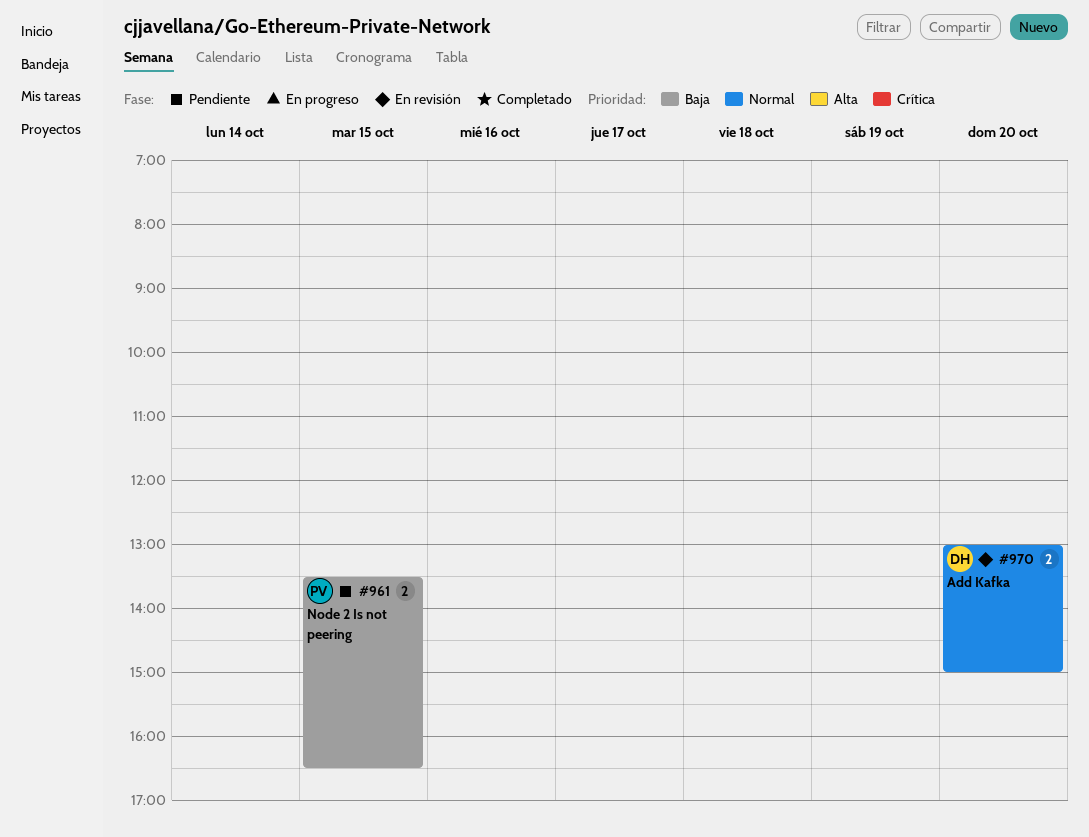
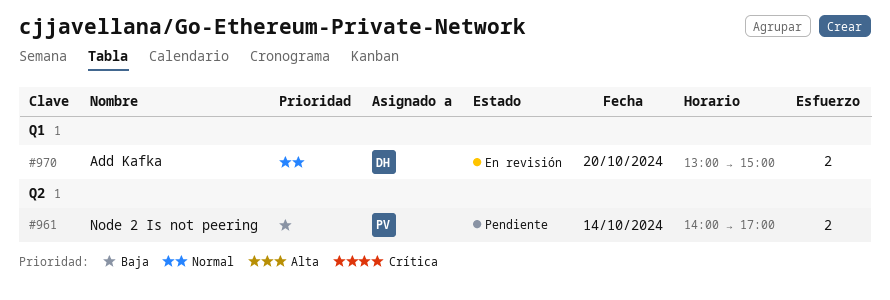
#961, day: Oct 15 -> Oct 14
#961, begins: 13:30 -> 14:00
#961, ends: 16:30 -> 17:00

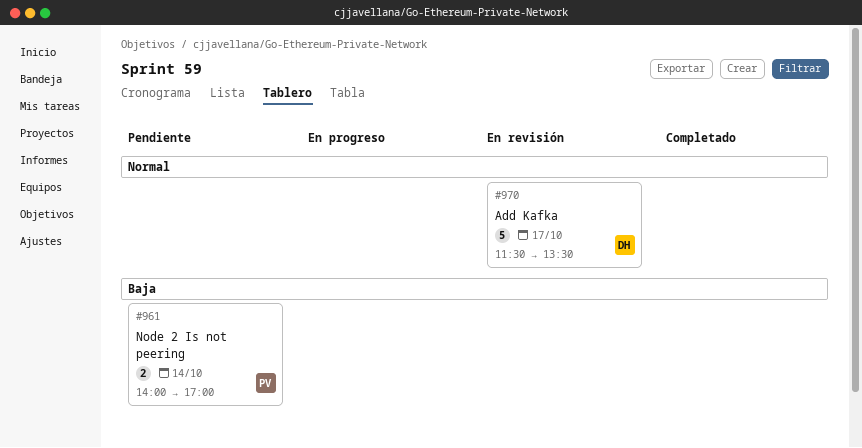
#970, estimate: 2 -> 5
#970, day: Oct 20 -> Oct 17
#970, begins: 13:00 -> 11:30
#970, ends: 15:00 -> 13:30

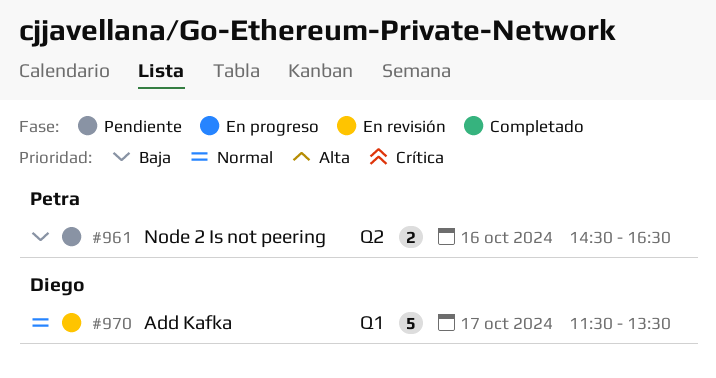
#961, day: Oct 14 -> Oct 16
#961, begins: 14:00 -> 14:30
#961, ends: 17:00 -> 16:30

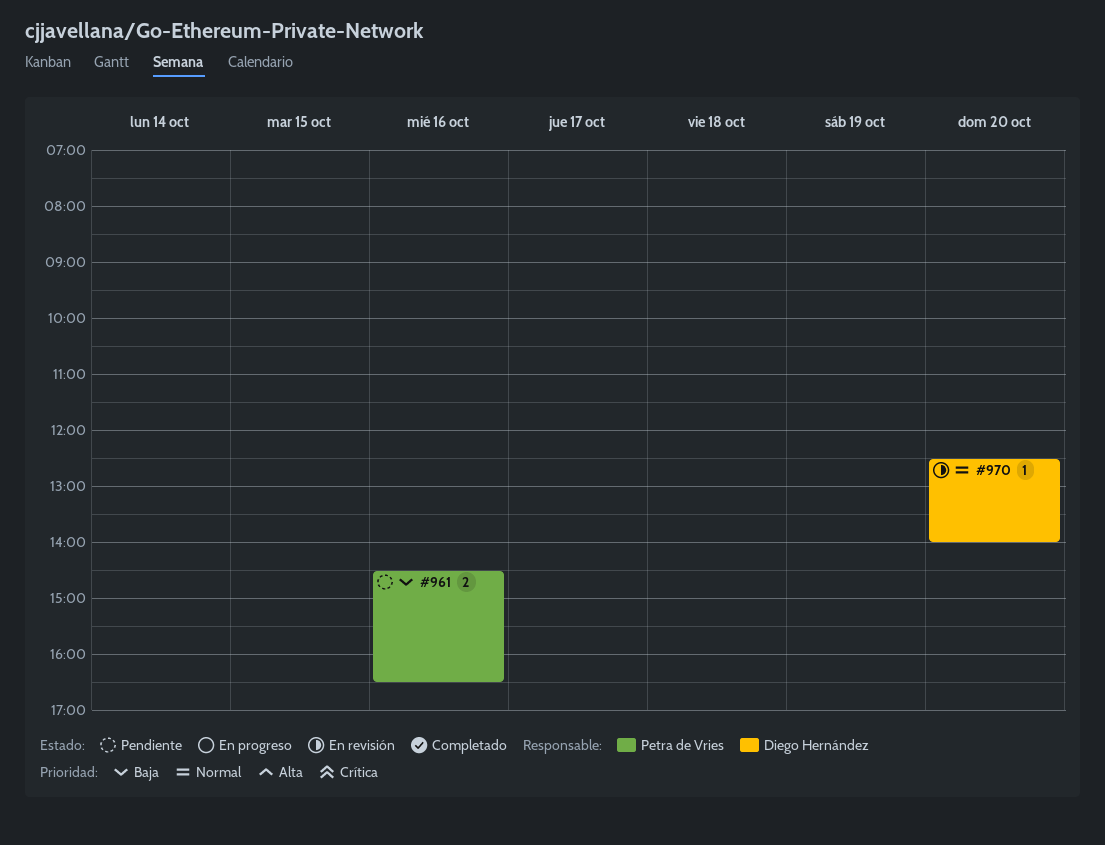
#970, estimate: 5 -> 1
#970, day: Oct 17 -> Oct 20
#970, begins: 11:30 -> 12:30
#970, ends: 13:30 -> 14:00

